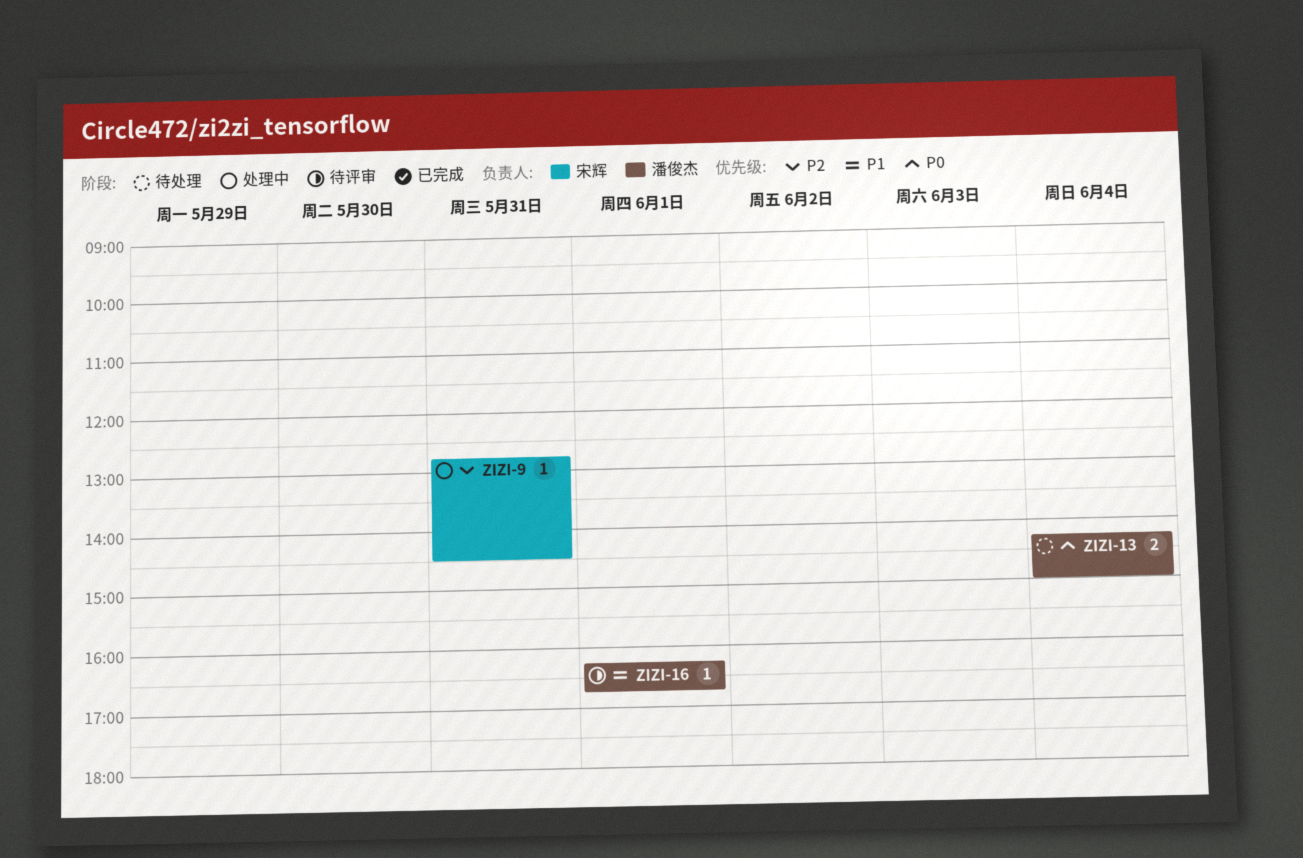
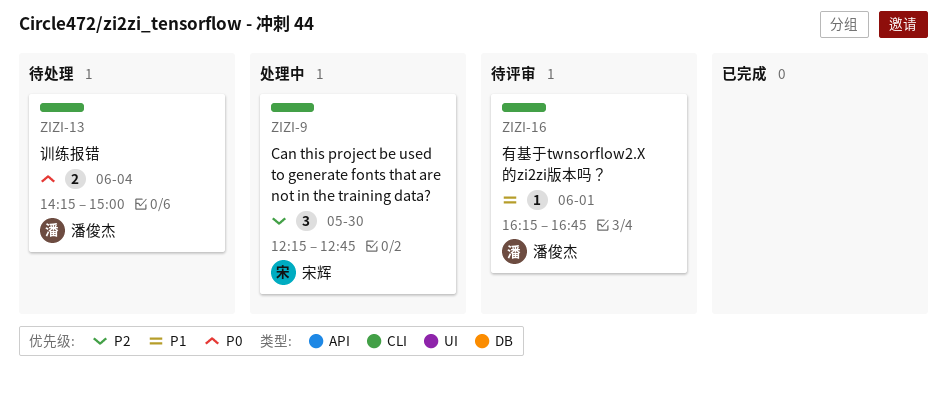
ZIZI-9, estimate: 1 -> 3
ZIZI-9, day: May 31 -> May 30
ZIZI-9, begins: 12:45 -> 12:15
ZIZI-9, ends: 14:30 -> 12:45

